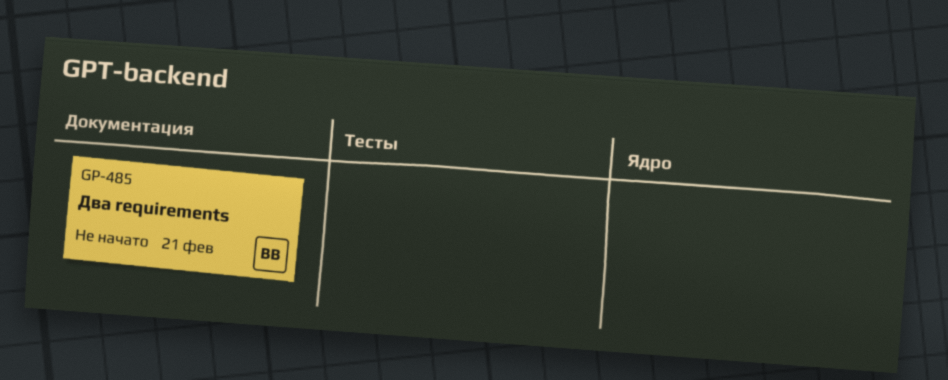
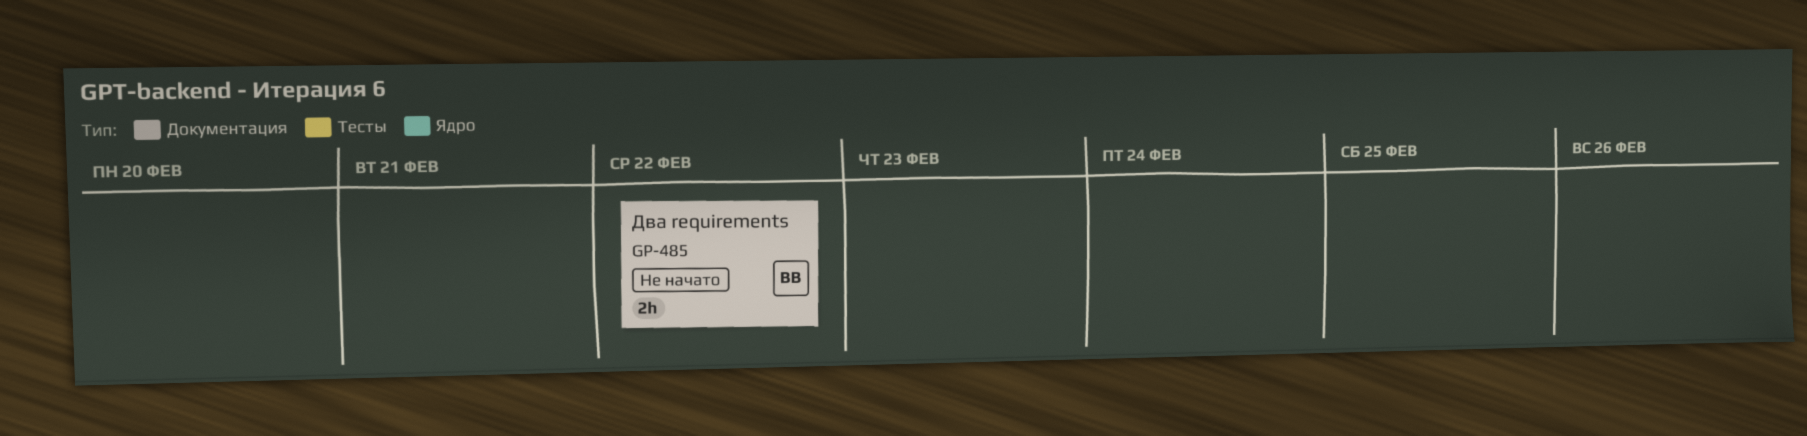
GP-485, due: Feb 21 -> Feb 22

